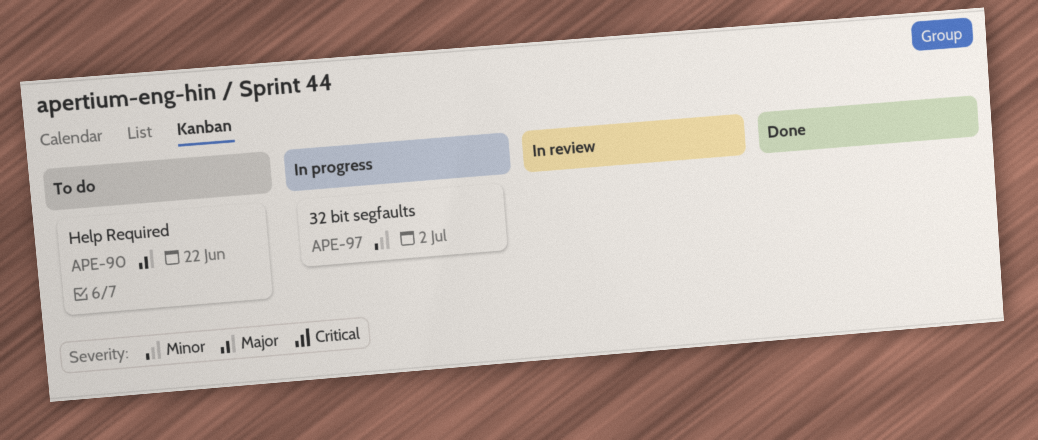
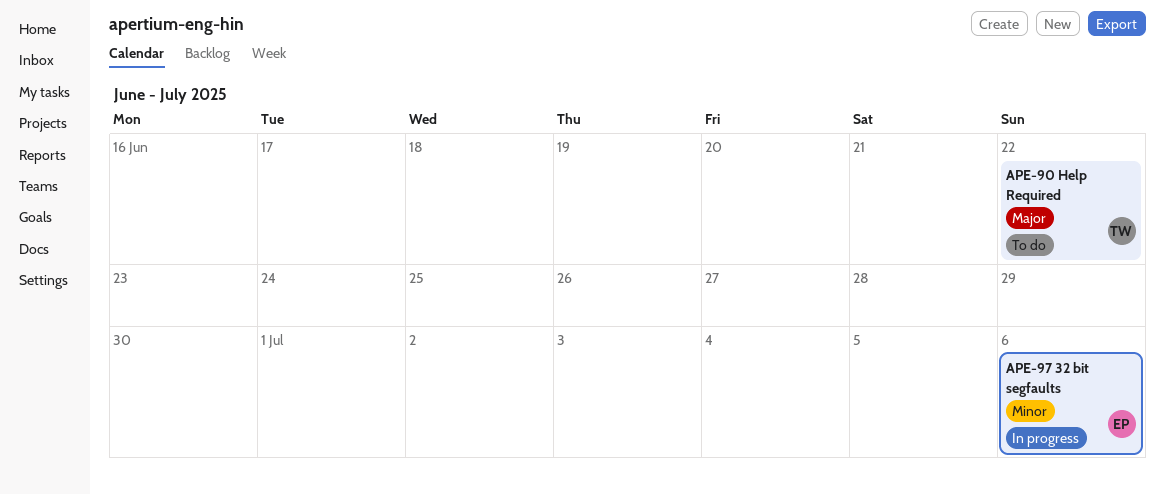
APE-97, due: Jul 2 -> Jul 6

